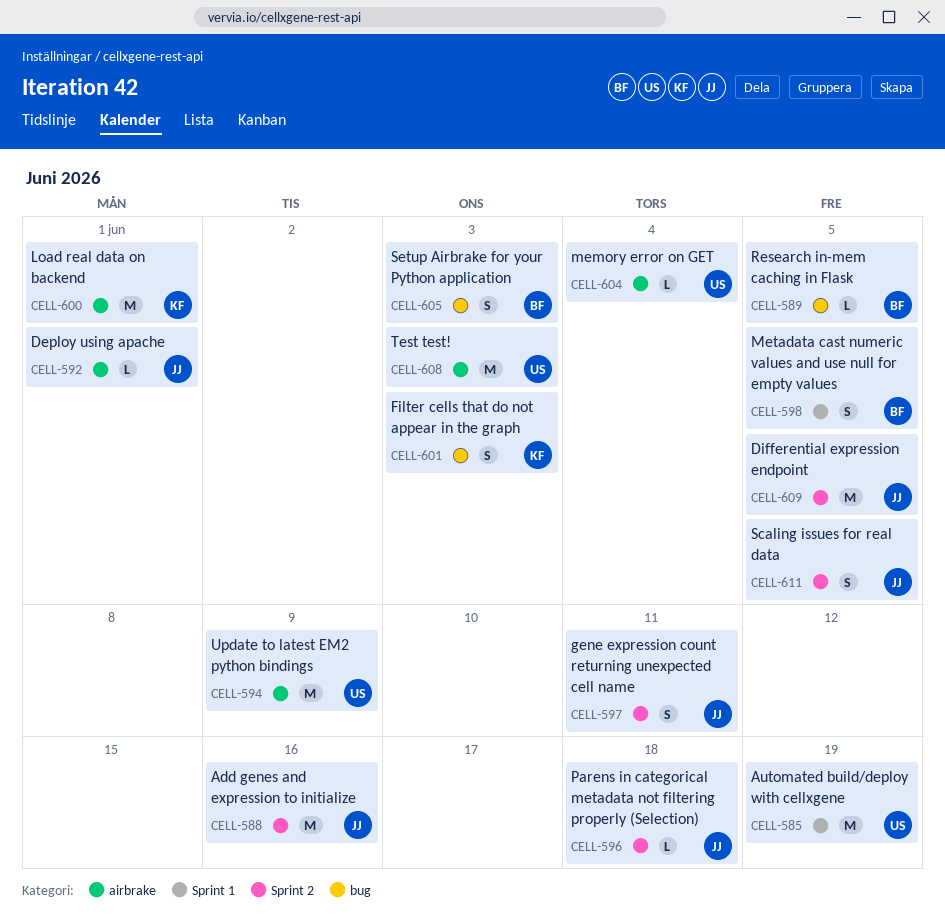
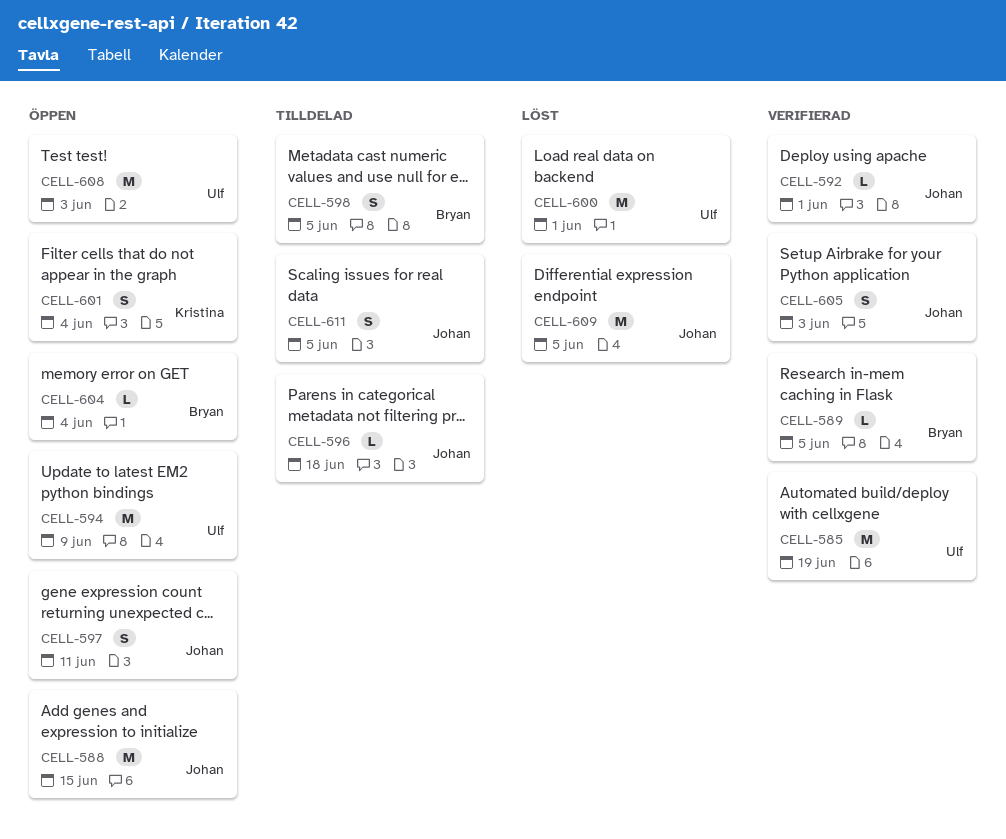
CELL-588, due: Jun 16 -> Jun 15
CELL-600, owner: Kristina -> Ulf
CELL-601, due: Jun 3 -> Jun 4
CELL-604, owner: Ulf -> Bryan
CELL-605, owner: Bryan -> Johan

